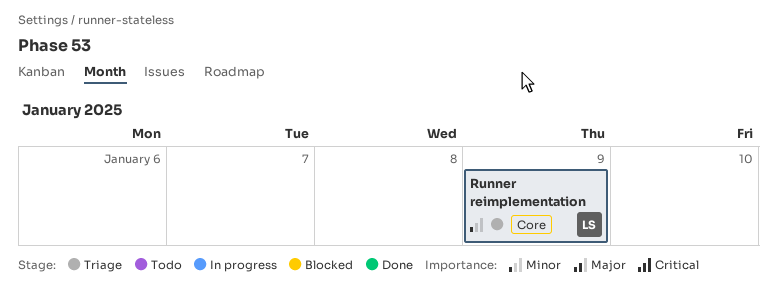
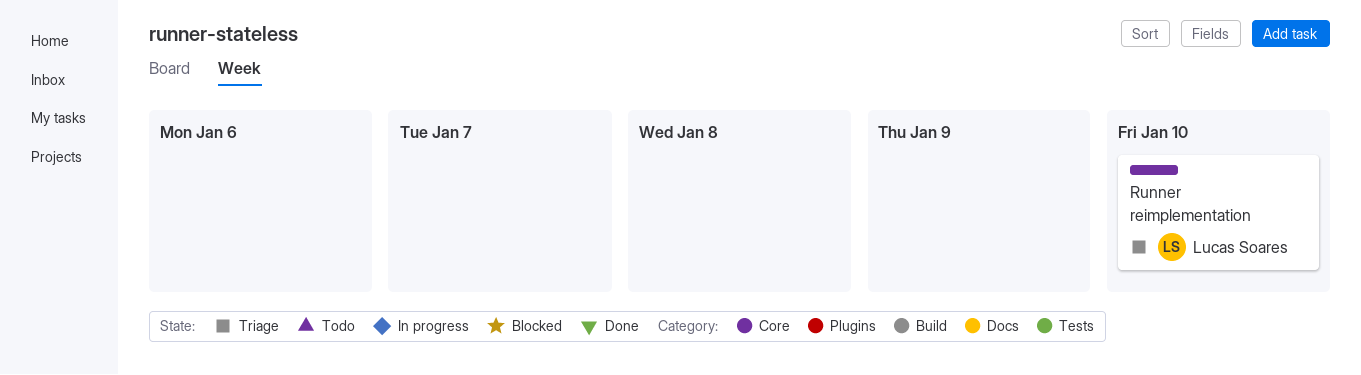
Runner reimplementation, due: Jan 9 -> Jan 10

